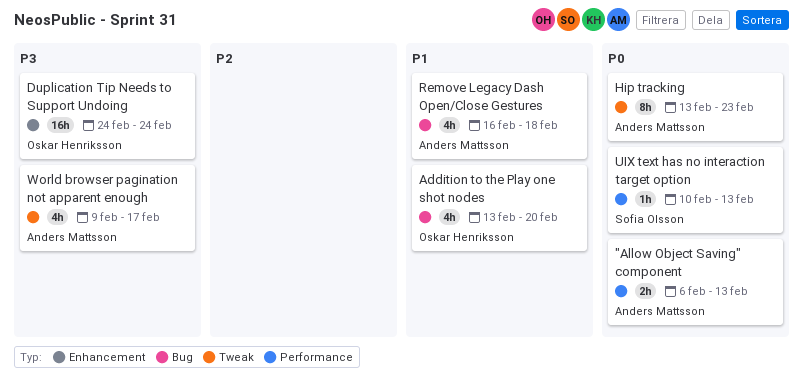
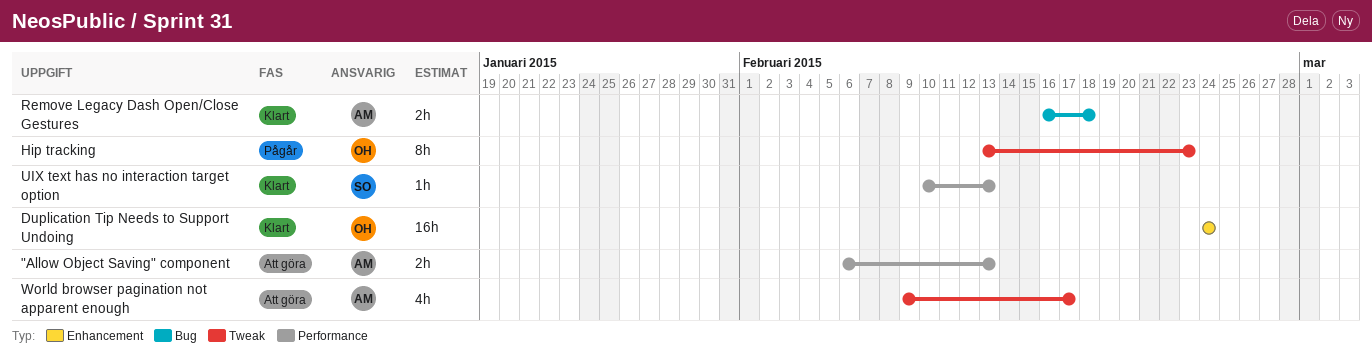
Addition to the Play one shot nodes: present -> none
Hip tracking, owner: Anders Mattsson -> Oskar Henriksson
Remove Legacy Dash Open/Close Gestures, estimate: 4h -> 2h

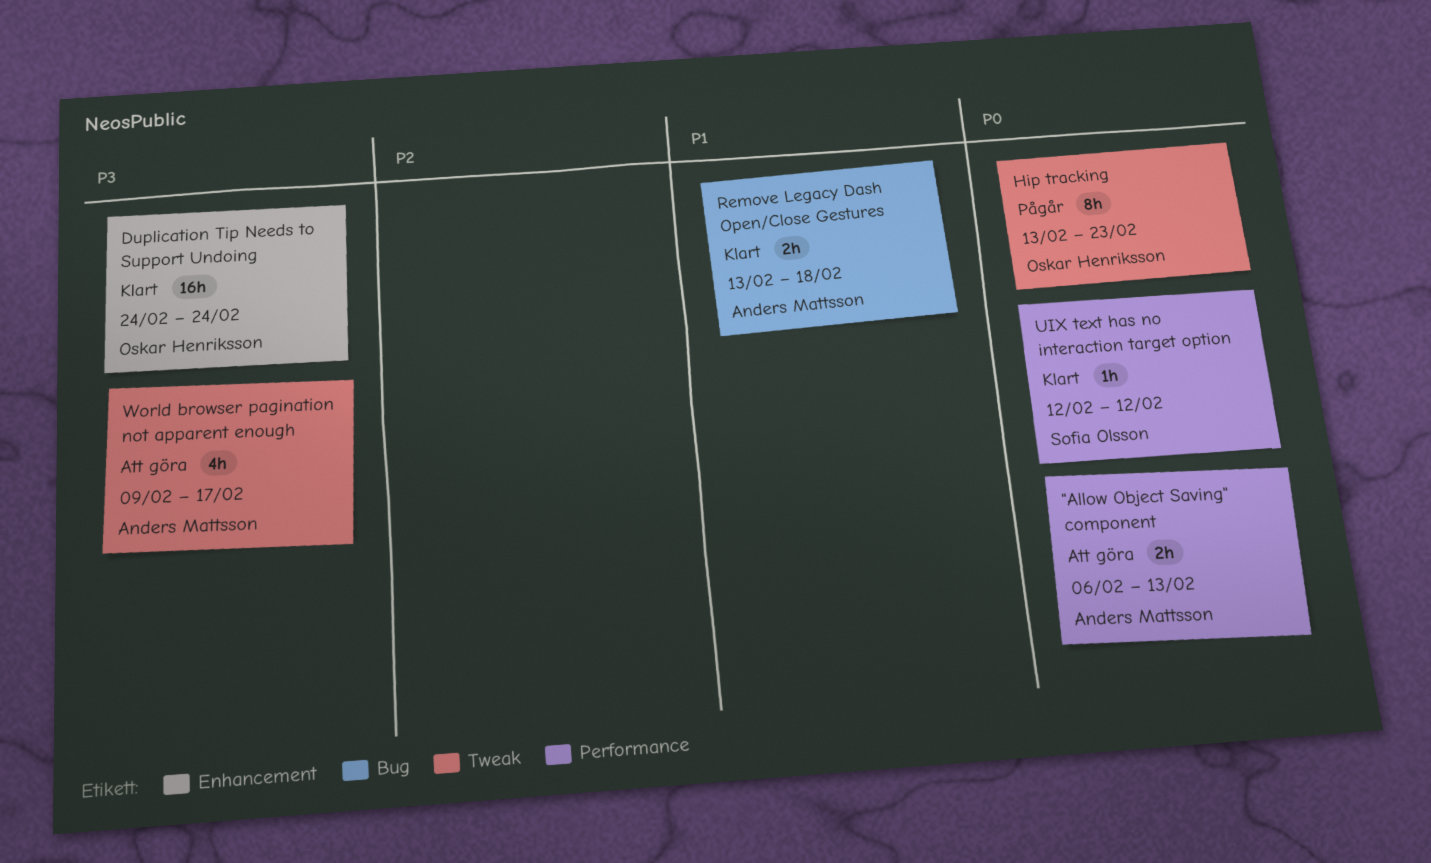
Remove Legacy Dash Open/Close Gestures, start: Feb 16 -> Feb 13
UIX text has no interaction target option, start: Feb 10 -> Feb 12
UIX text has no interaction target option, due: Feb 13 -> Feb 12

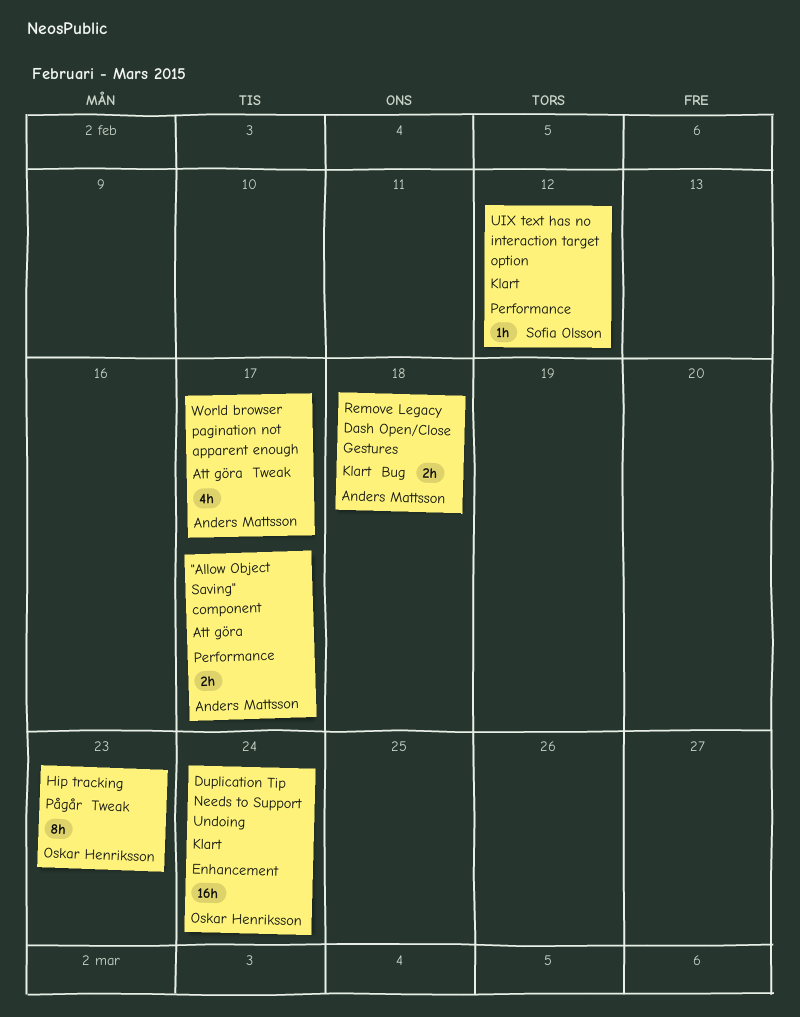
"Allow Object Saving" component, due: Feb 13 -> Feb 17

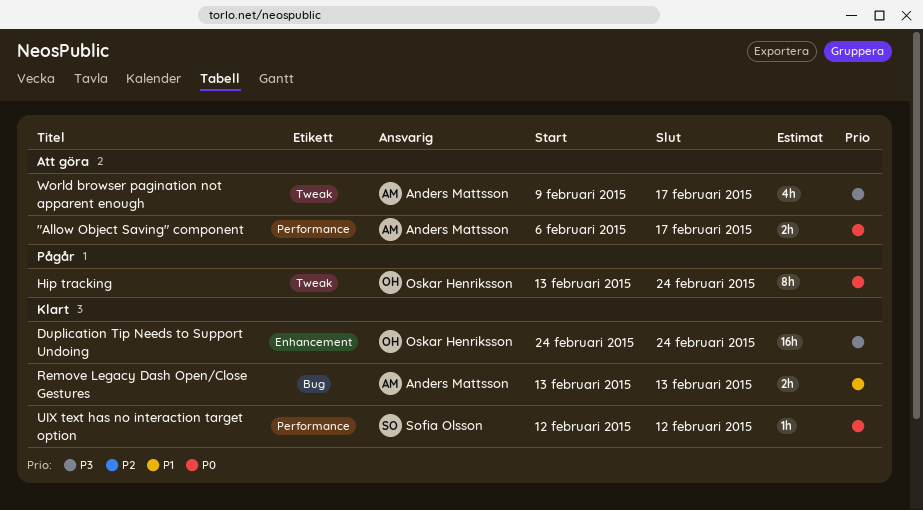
Hip tracking, due: Feb 23 -> Feb 24
Remove Legacy Dash Open/Close Gestures, due: Feb 18 -> Feb 13

